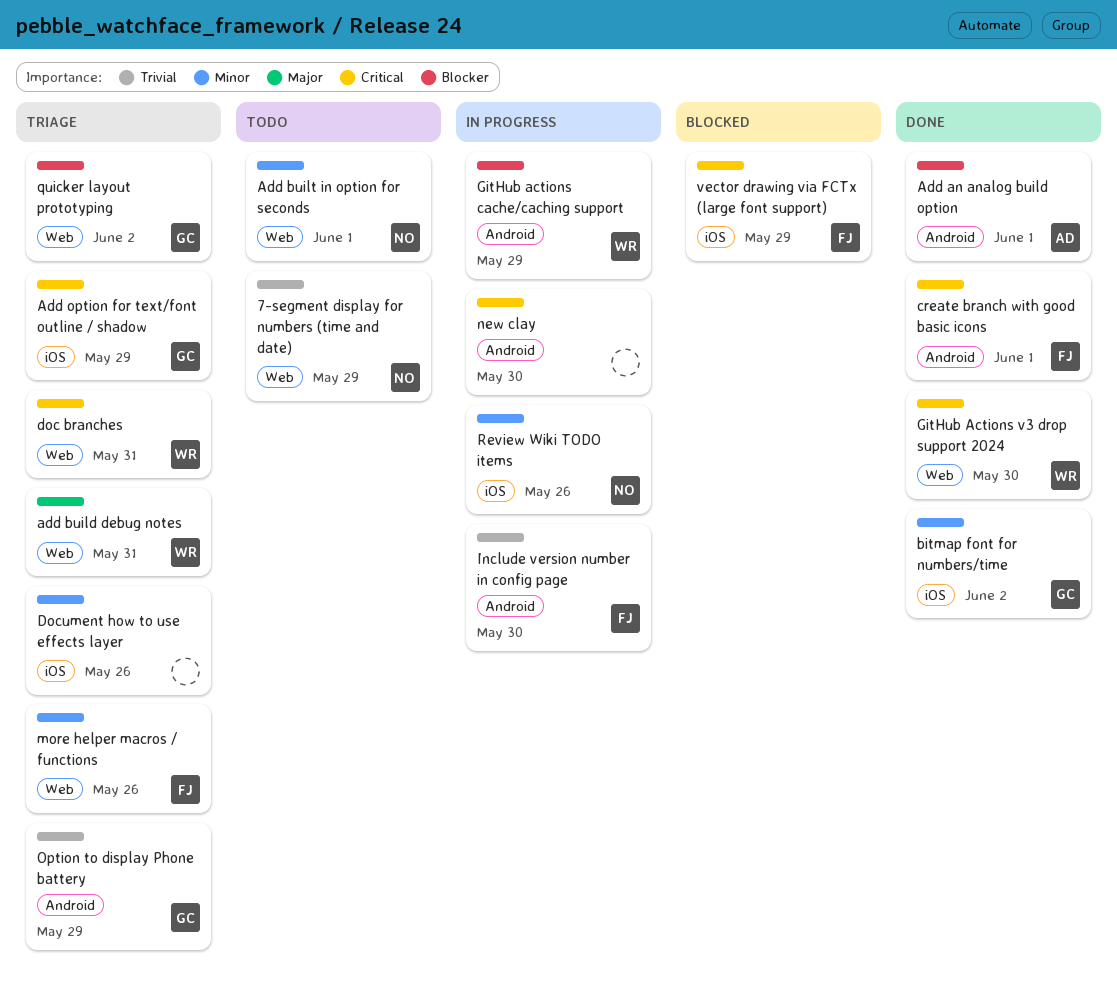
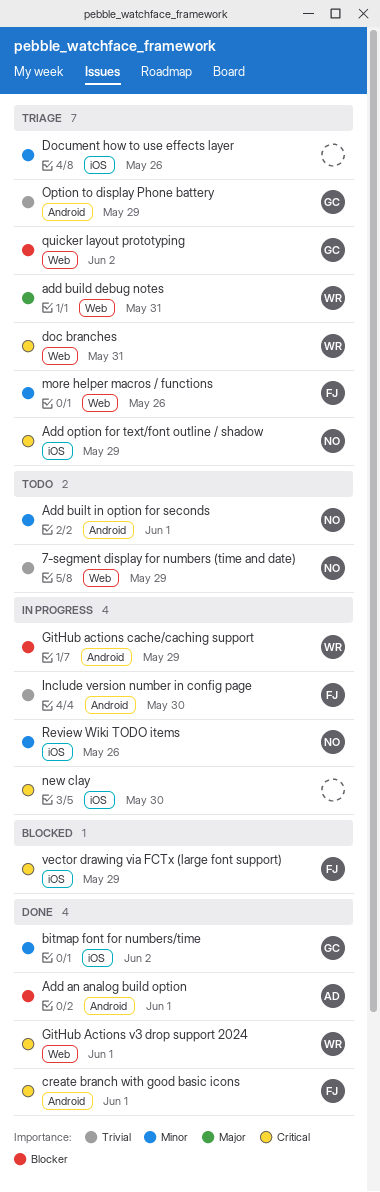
Add built in option for seconds, label: Web -> Android
Add option for text/font outline / shadow, owner: GC -> NO
GitHub Actions v3 drop support 2024, due: May 30 -> Jun 1
new clay, label: Android -> iOS

